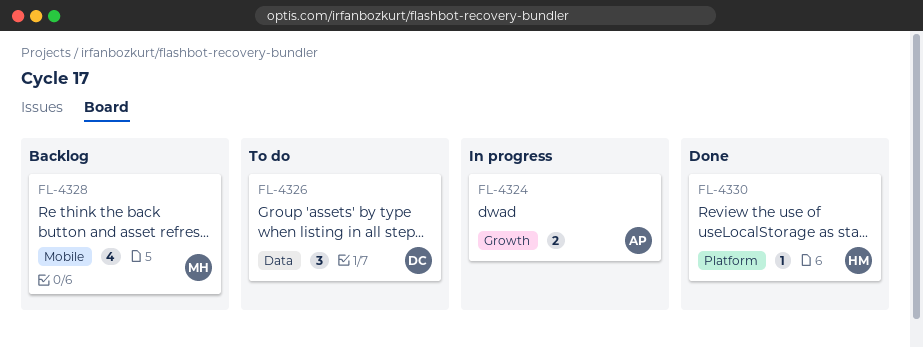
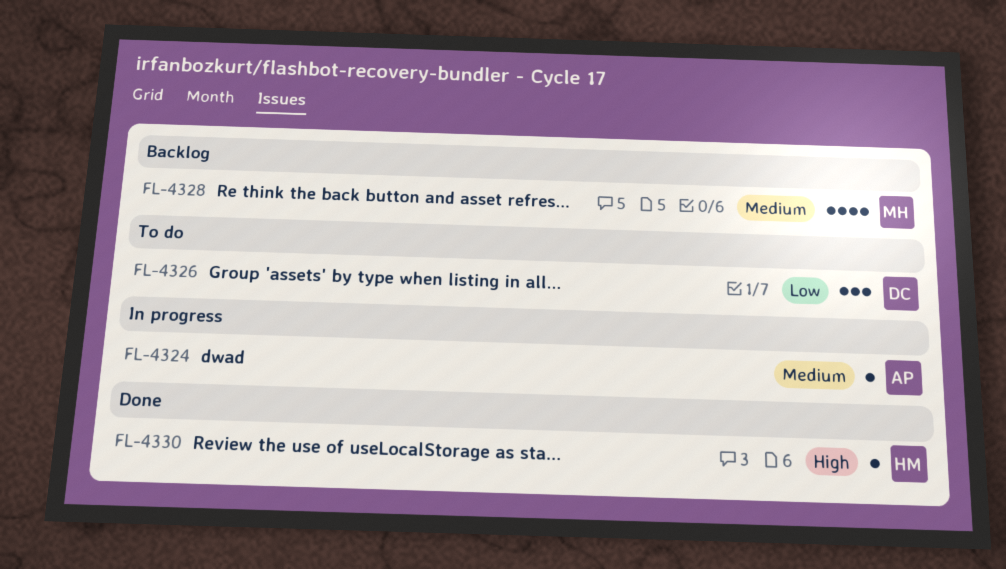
FL-4324, estimate: 2 -> 1

